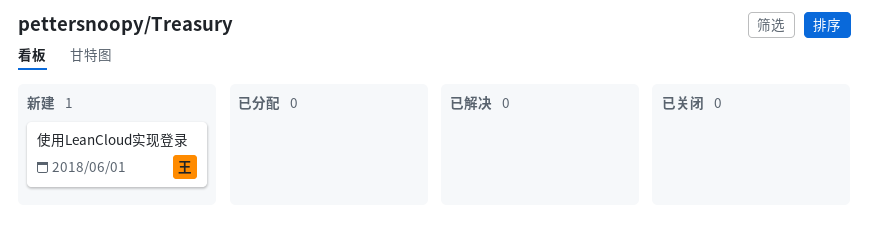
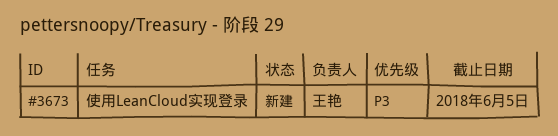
使用LeanCloud实现登录, due: Jun 1 -> Jun 5

